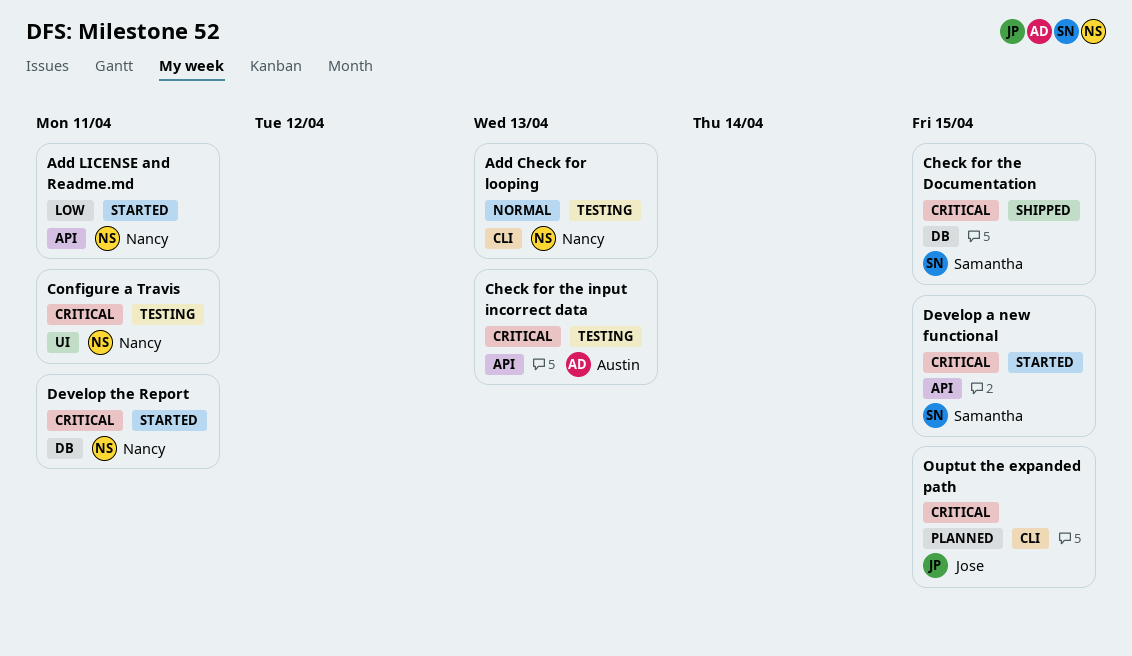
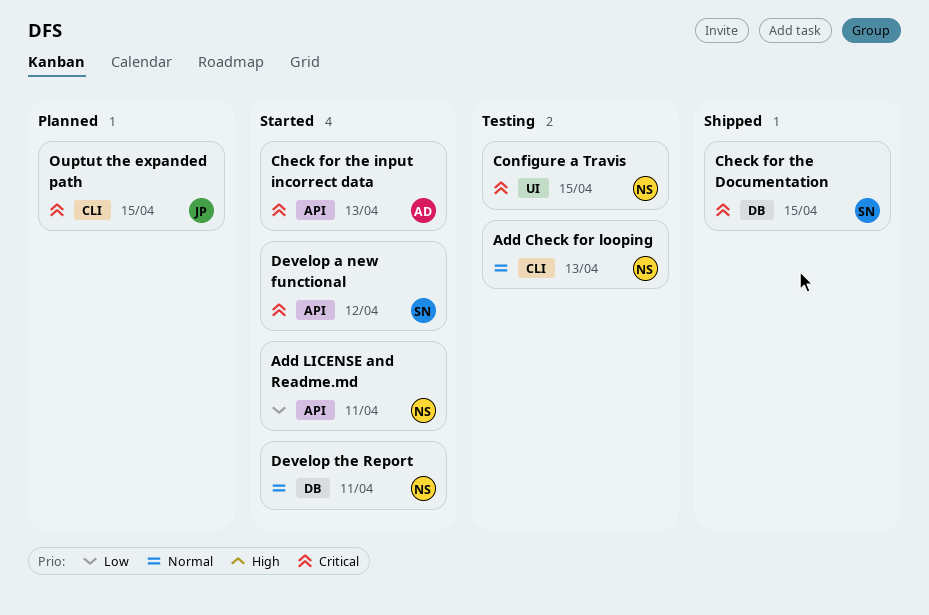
Check for the input incorrect data, status: Testing -> Started
Configure a Travis, due: Apr 11 -> Apr 15
Develop a new functional, due: Apr 15 -> Apr 12
Develop the Report, priority: Critical -> Normal

